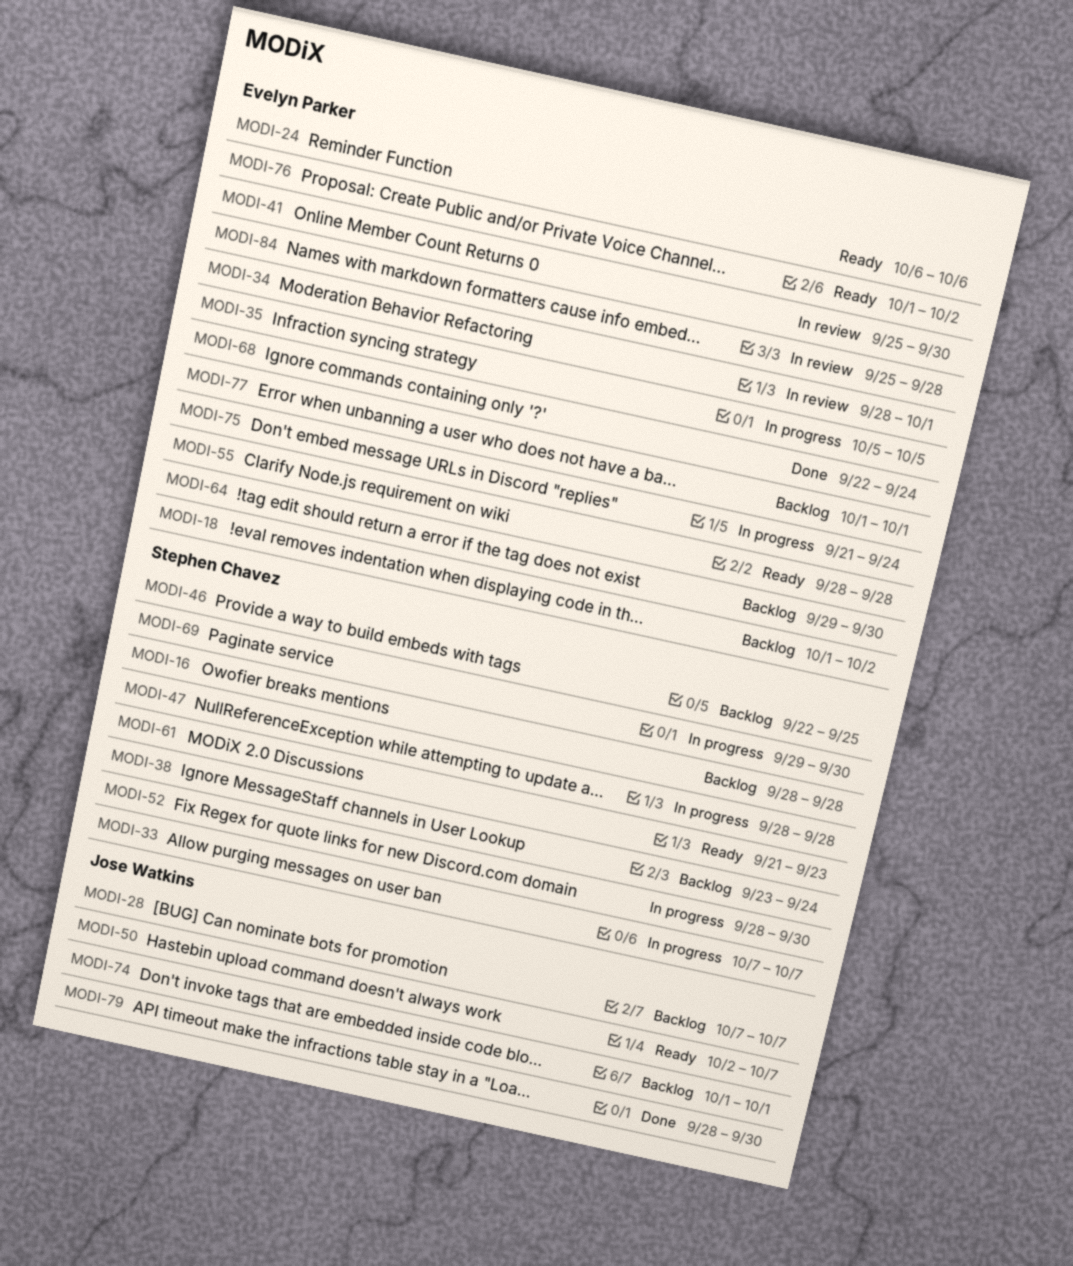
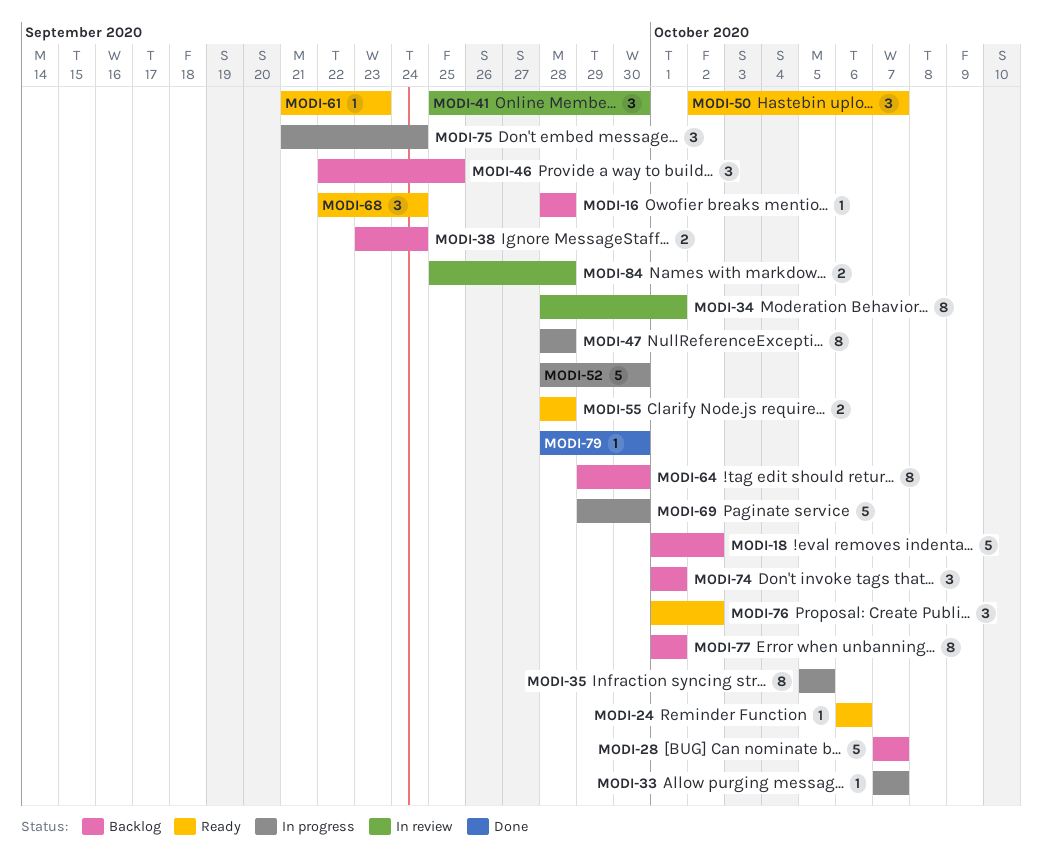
MODI-68, status: Done -> Ready

